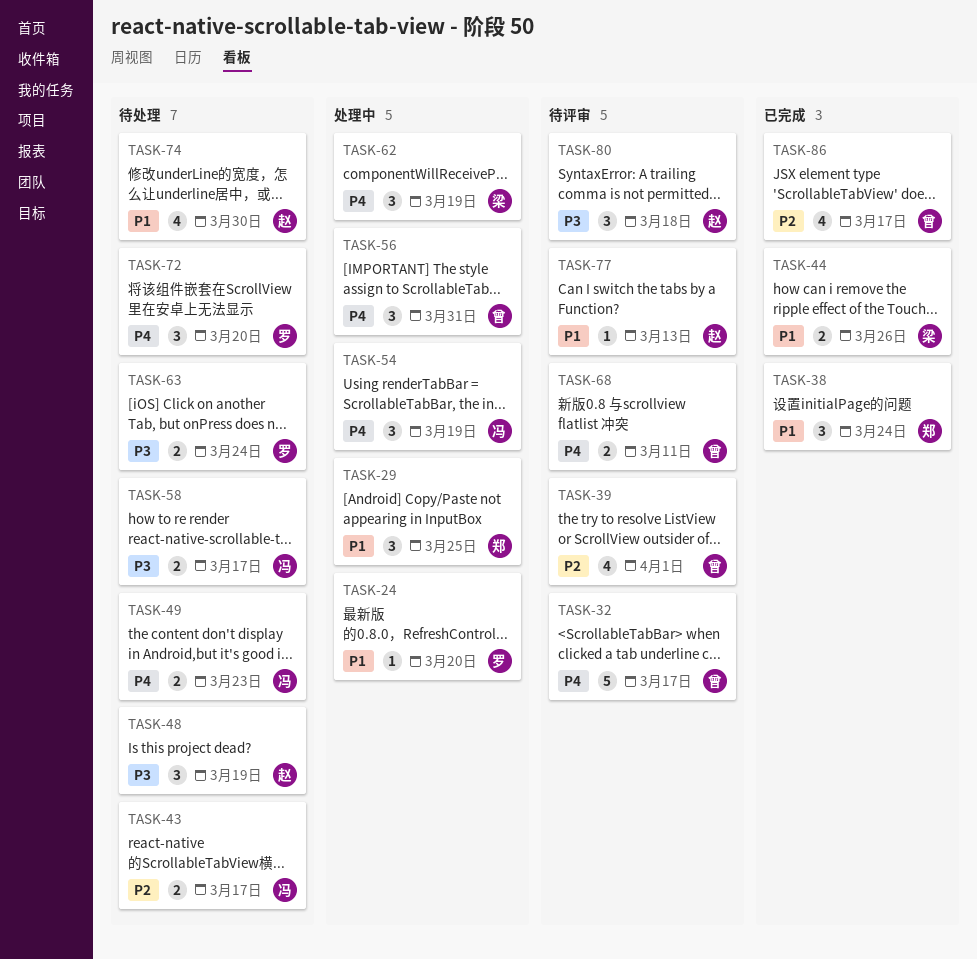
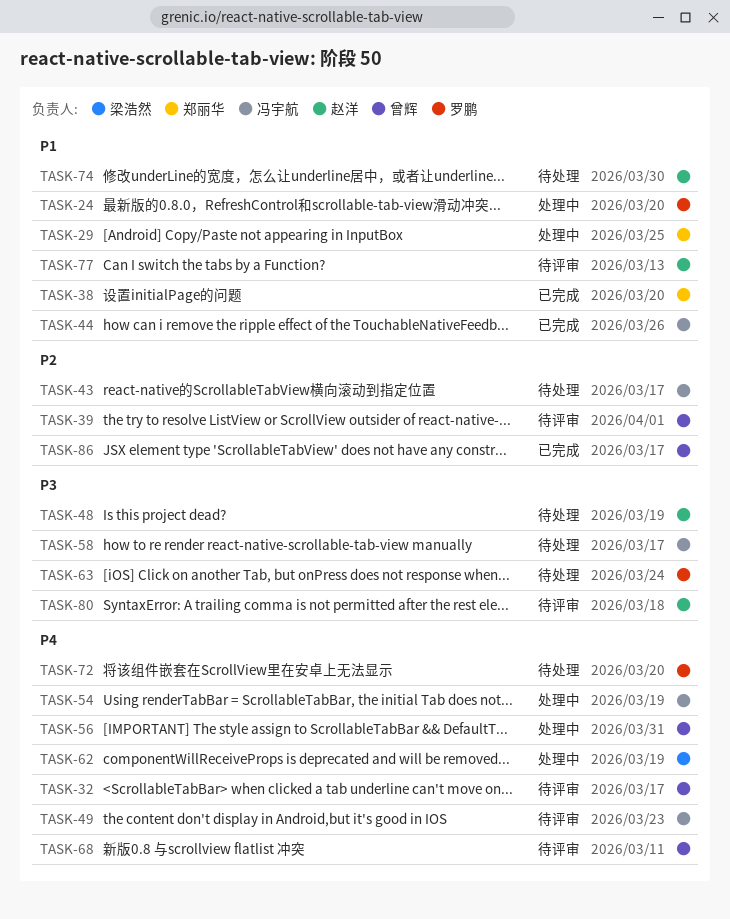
TASK-38, due: Mar 24 -> Mar 20
TASK-44, owner: 梁浩然 -> 冯宇航
TASK-49, status: 待处理 -> 待评审

